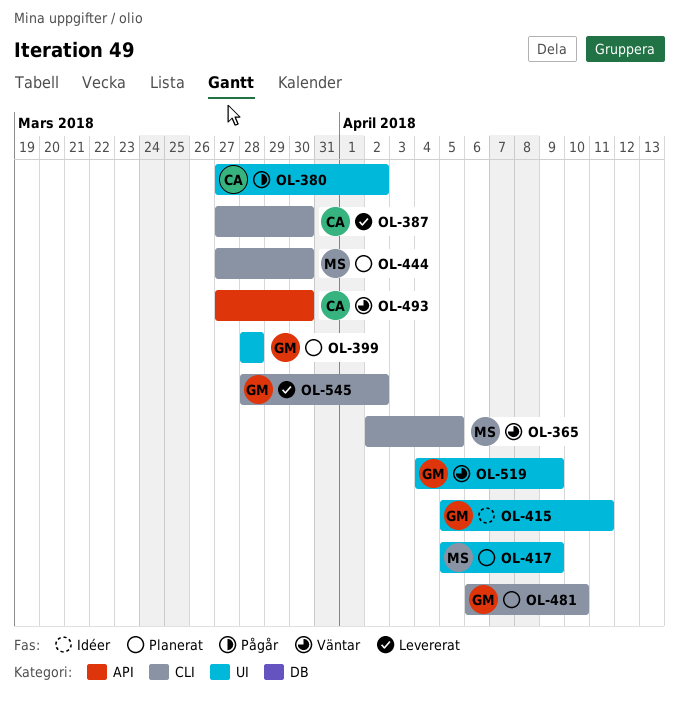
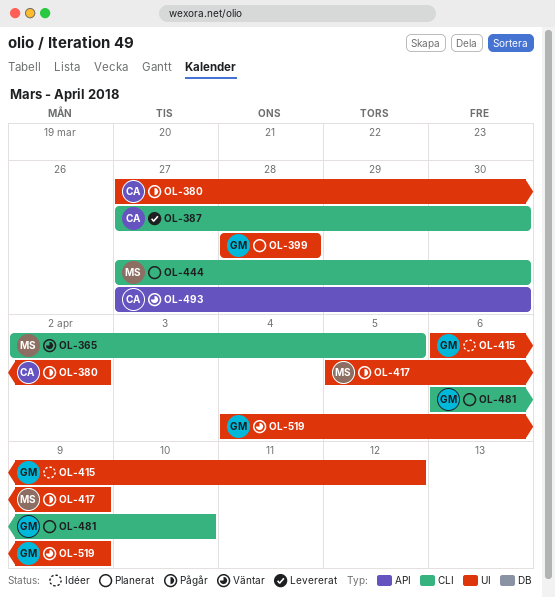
OL-415, start: Apr 5 -> Apr 6
OL-415, due: Apr 11 -> Apr 12
OL-417, status: Planerat -> Pågår
OL-545: present -> none

